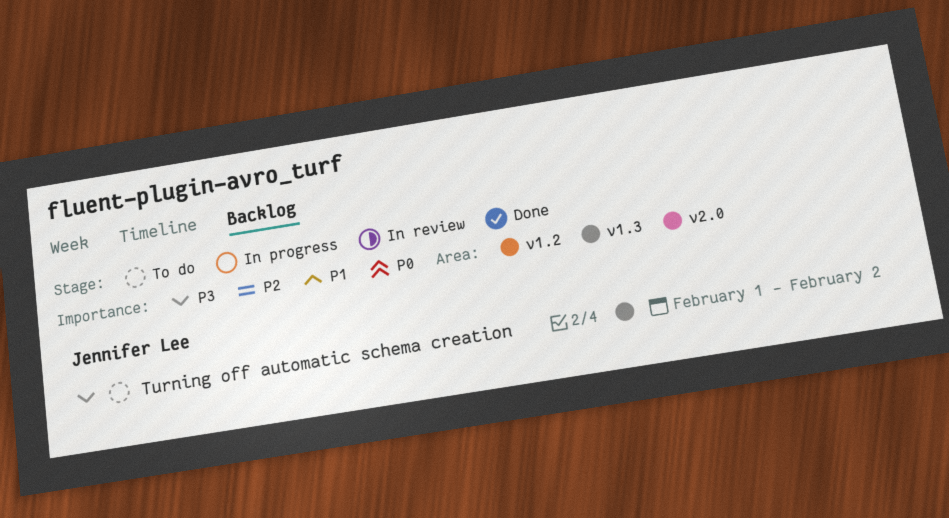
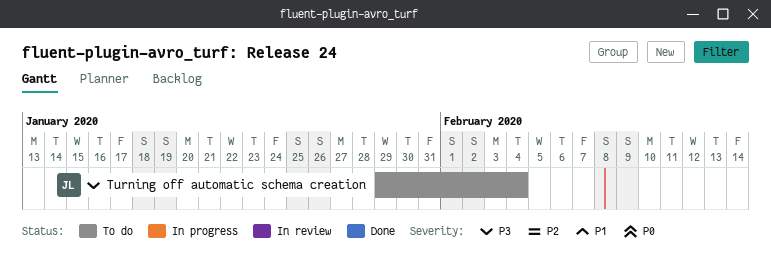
Turning off automatic schema creation, start: Feb 1 -> Jan 29
Turning off automatic schema creation, due: Feb 2 -> Feb 4

